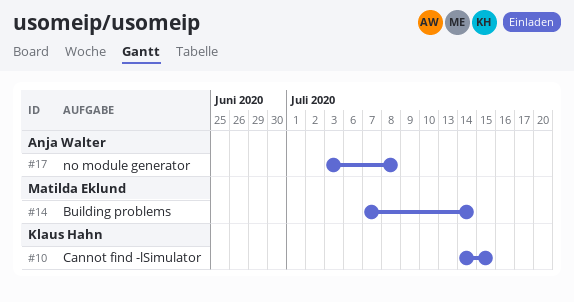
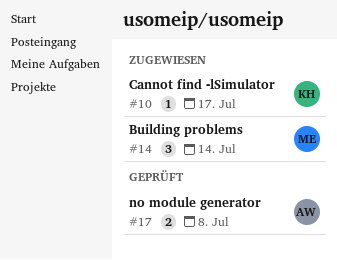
#10, due: Jul 15 -> Jul 17

